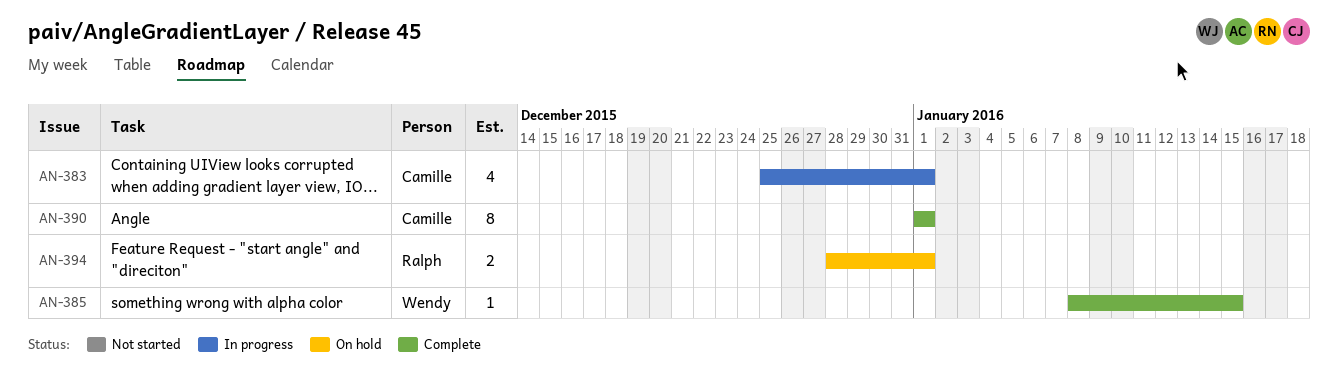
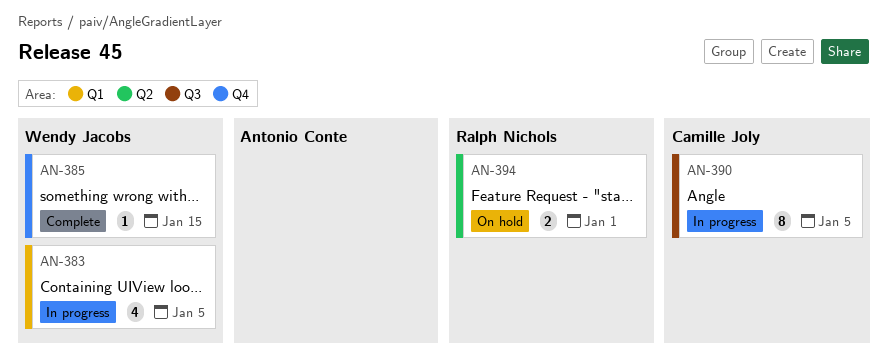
AN-383, owner: Camille Joly -> Wendy Jacobs
AN-383, due: Jan 1 -> Jan 5
AN-390, status: Complete -> In progress
AN-390, due: Jan 1 -> Jan 5

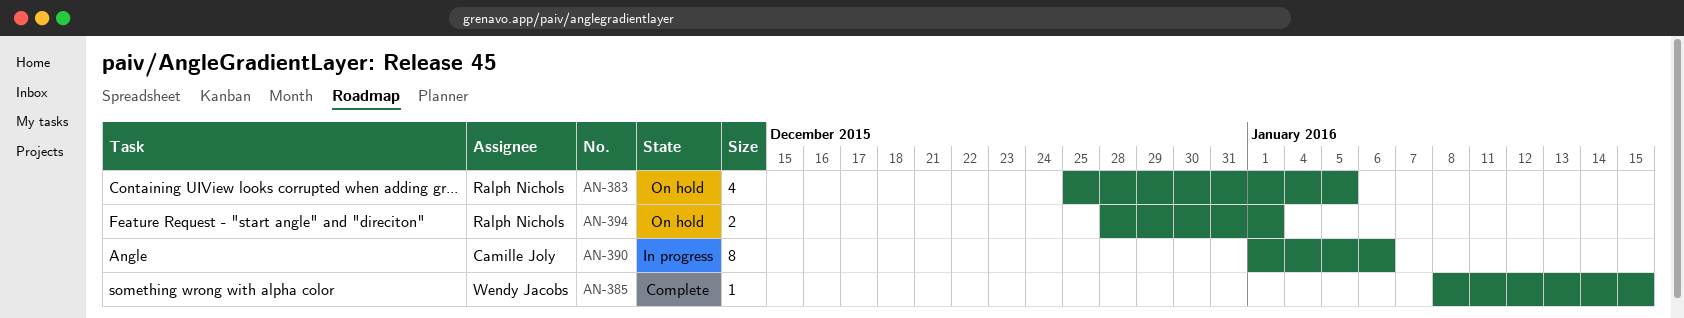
AN-383, status: In progress -> On hold
AN-383, owner: Wendy Jacobs -> Ralph Nichols
AN-390, due: Jan 5 -> Jan 6

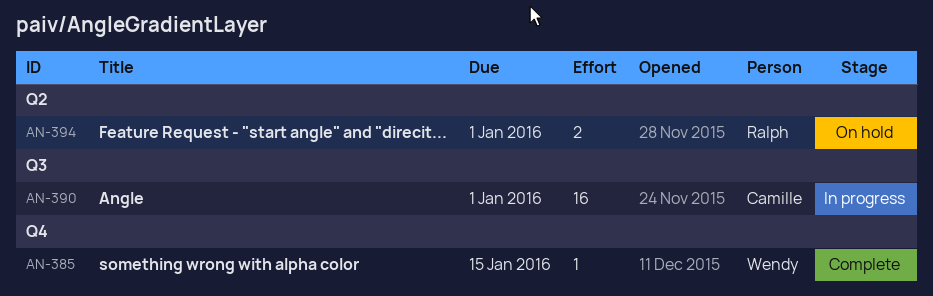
AN-383: present -> none
AN-390, estimate: 8 -> 16
AN-390, due: Jan 6 -> Jan 1

